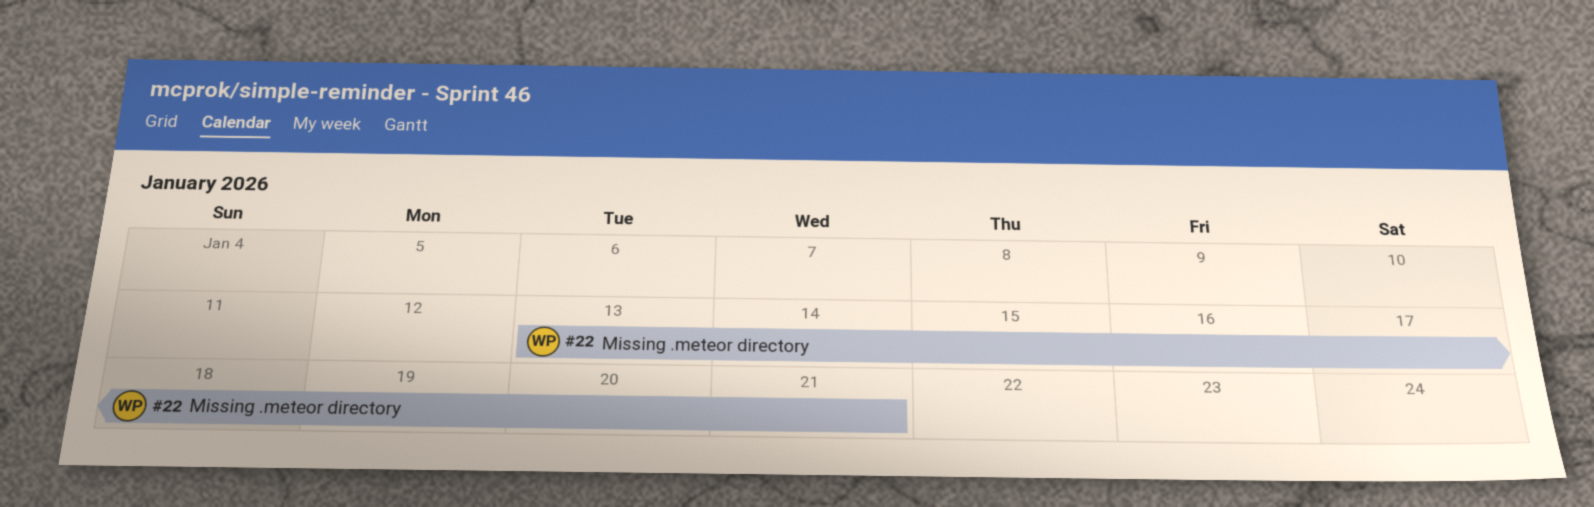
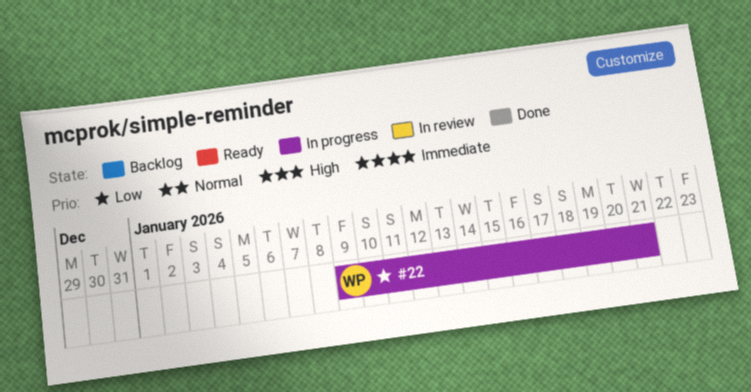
#22, start: Jan 13 -> Jan 9

